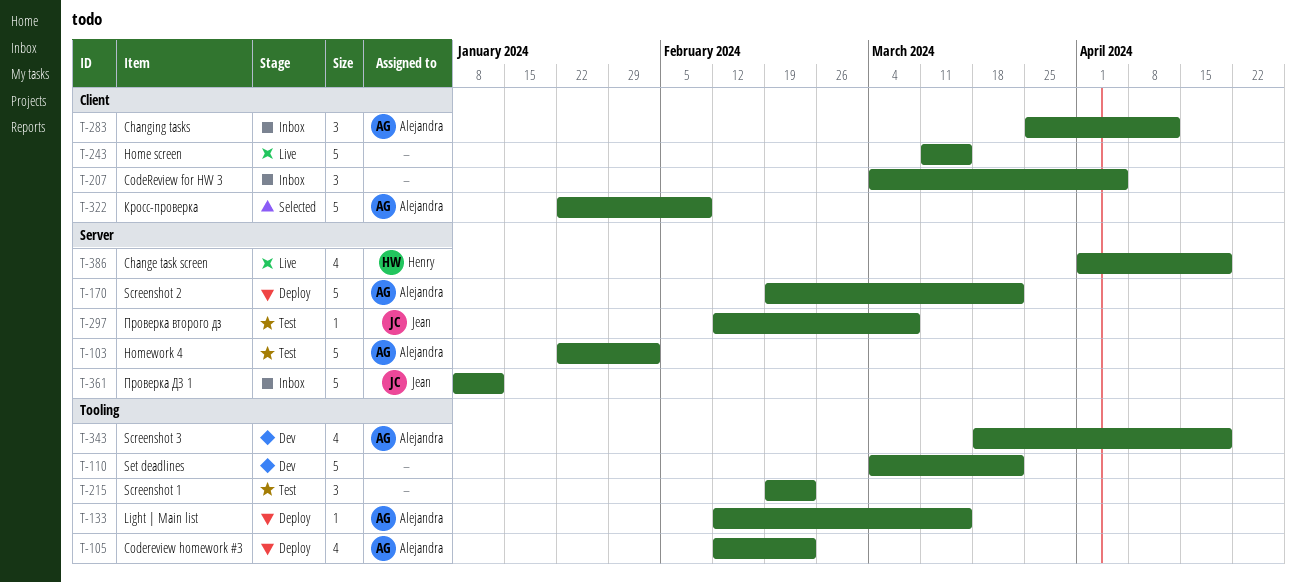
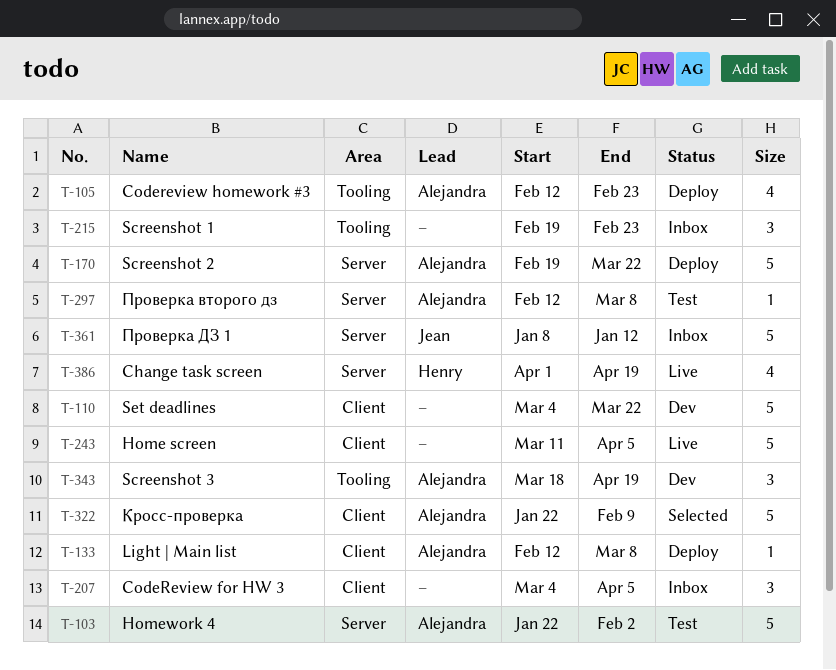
T-110, label: Tooling -> Client
T-133, label: Tooling -> Client
T-133, due: Mar 15 -> Mar 8
T-215, status: Test -> Inbox
T-243, due: Mar 15 -> Apr 5
T-283: present -> none
T-297, owner: Jean -> Alejandra
T-343, estimate: 4 -> 3

